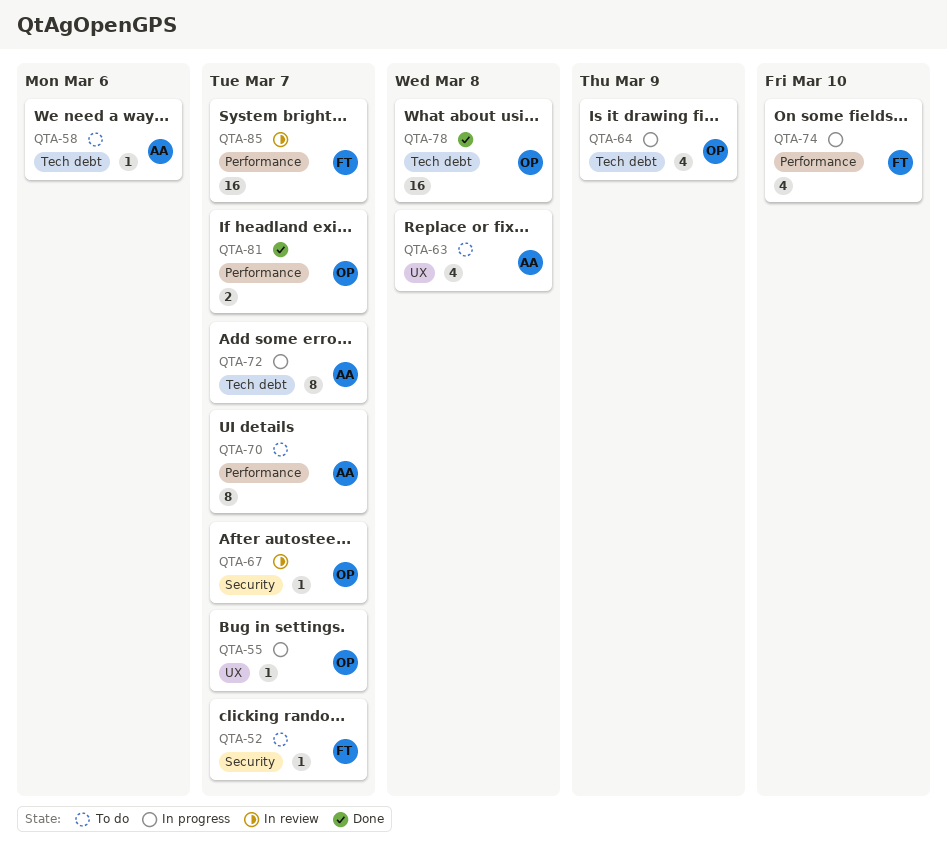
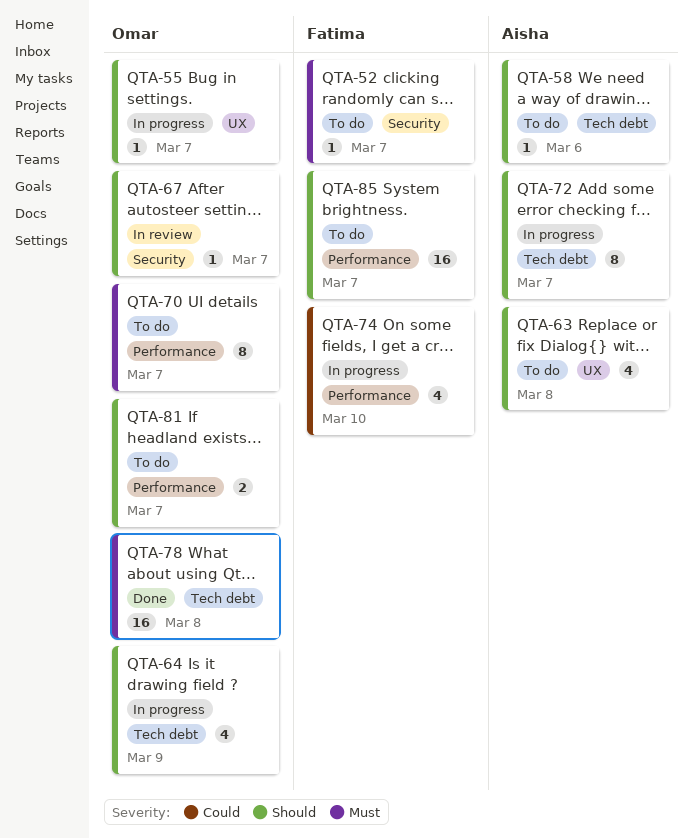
QTA-70, owner: Aisha -> Omar
QTA-81, status: Done -> To do
QTA-85, status: In review -> To do

